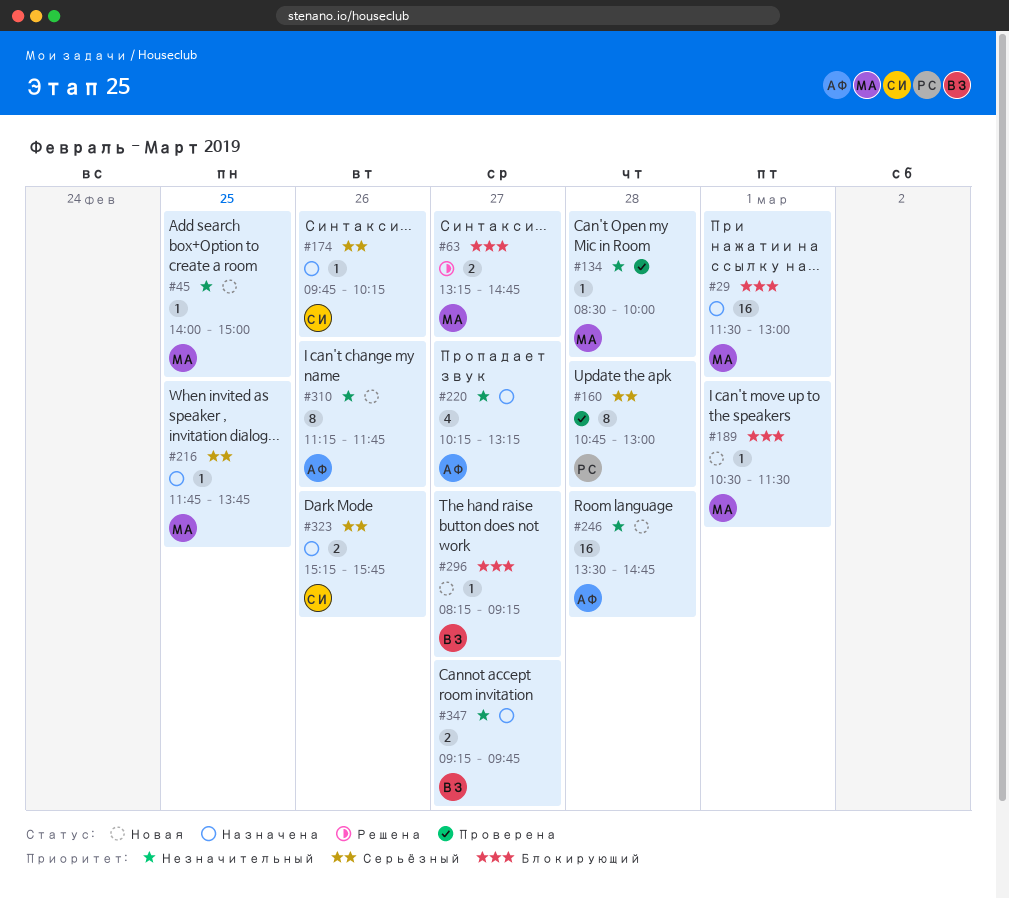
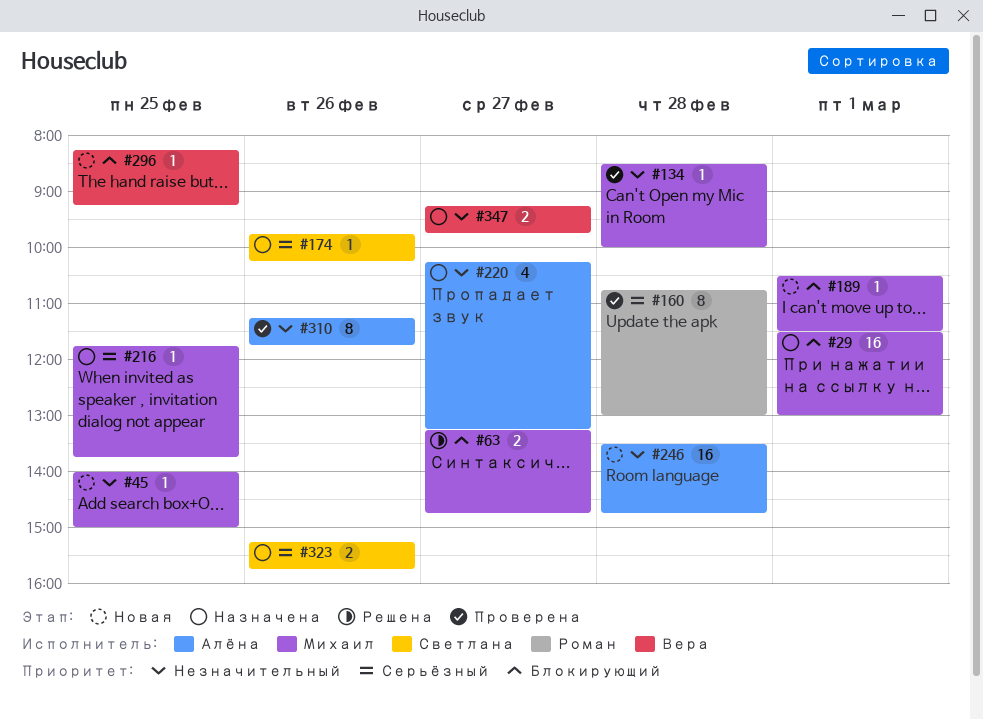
#296, day: Feb 27 -> Feb 25
#310, status: Новая -> Проверена

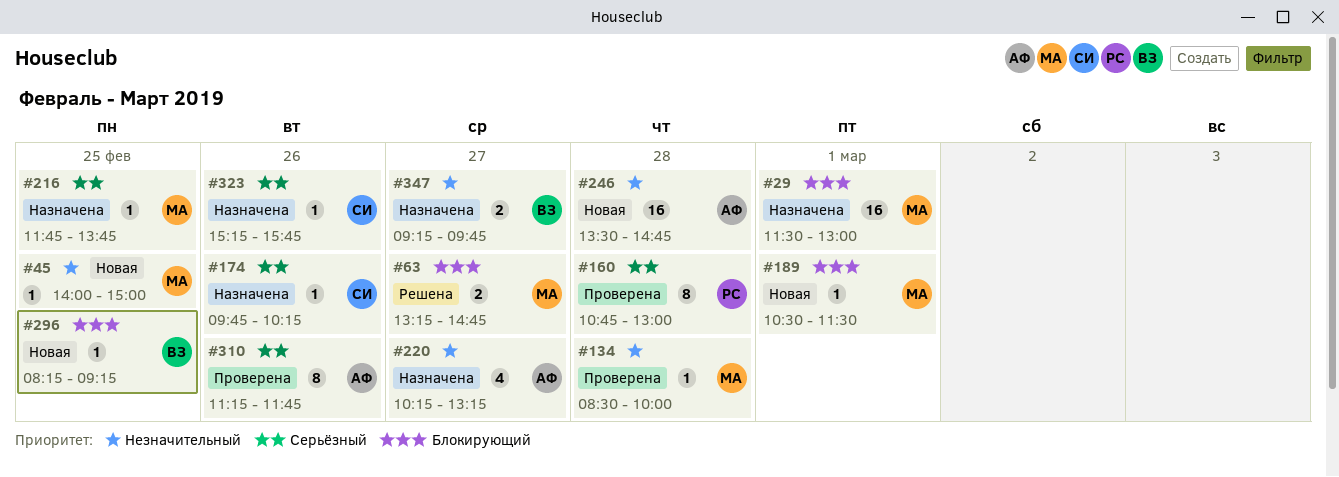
#310, priority: Незначительный -> Серьёзный
#323, estimate: 2 -> 1

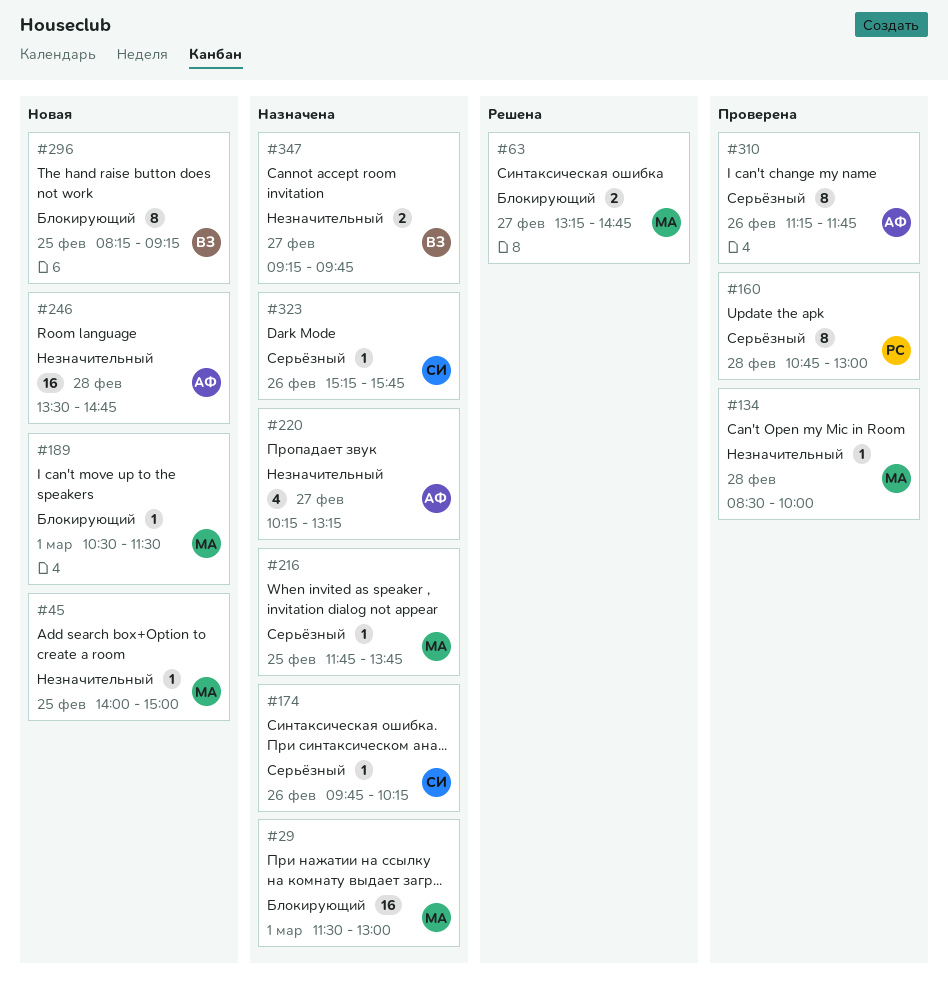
#296, estimate: 1 -> 8

